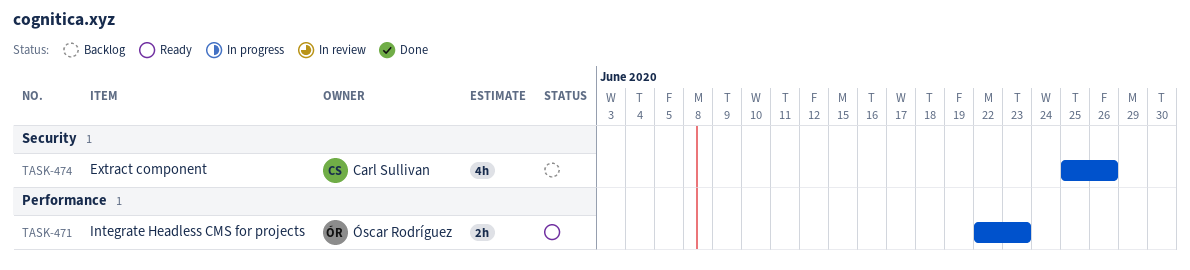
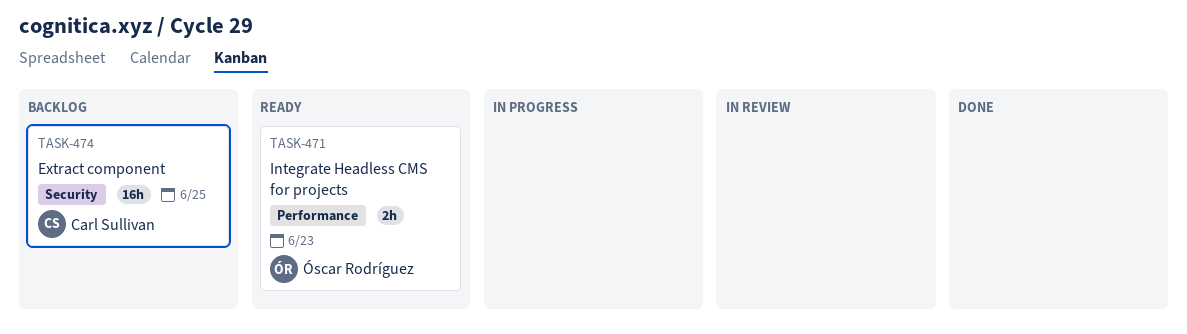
TASK-474, estimate: 4h -> 16h
TASK-474, due: Jun 26 -> Jun 25

